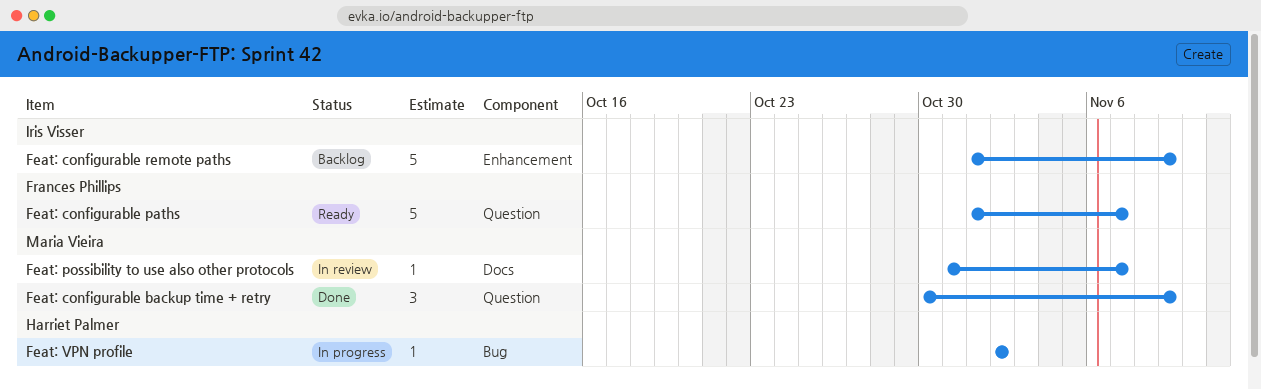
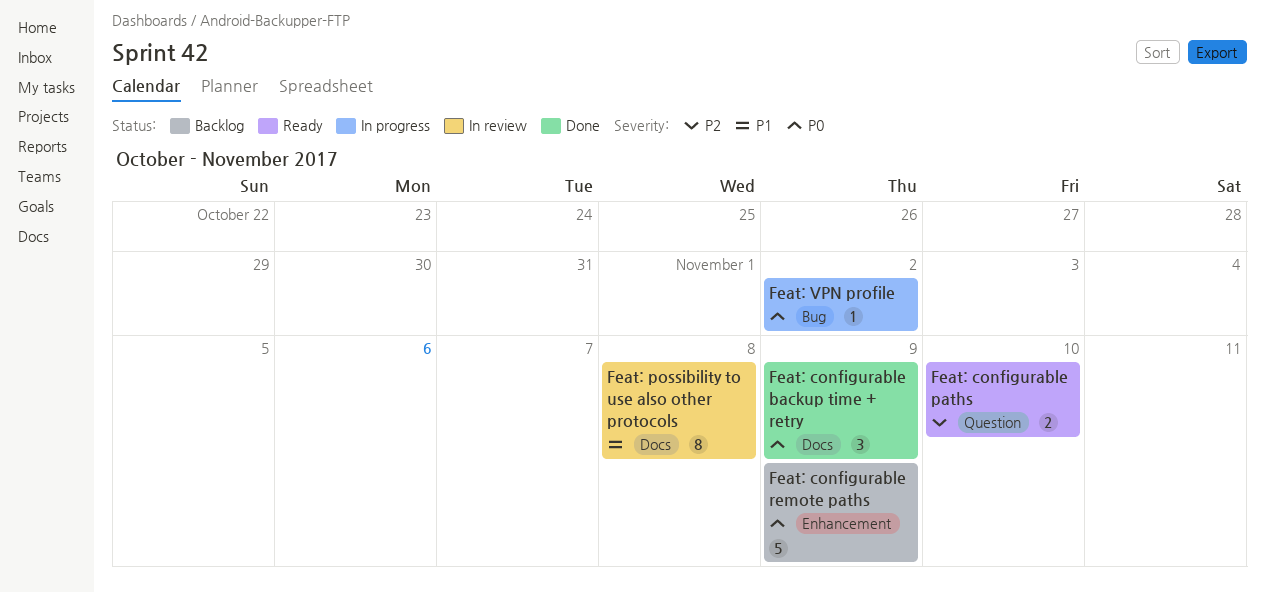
Feat: configurable backup time + retry, label: Question -> Docs
Feat: configurable paths, estimate: 5 -> 2
Feat: configurable paths, due: Nov 7 -> Nov 10
Feat: possibility to use also other protocols, estimate: 1 -> 8
Feat: possibility to use also other protocols, due: Nov 7 -> Nov 8

